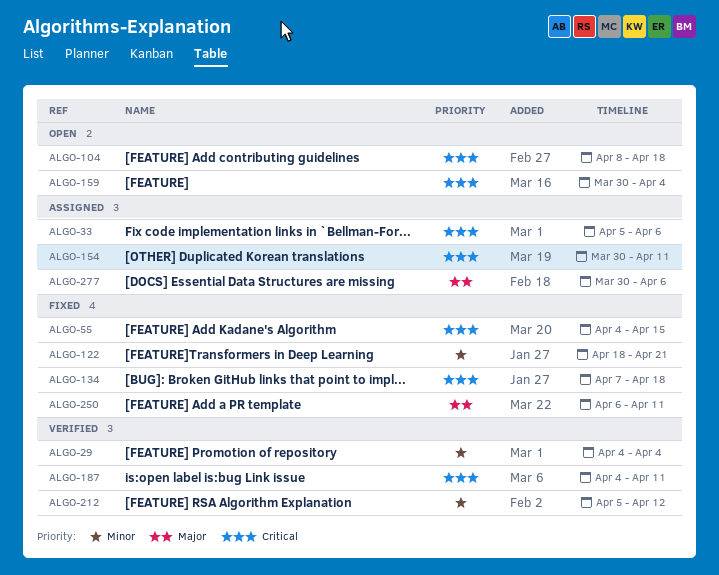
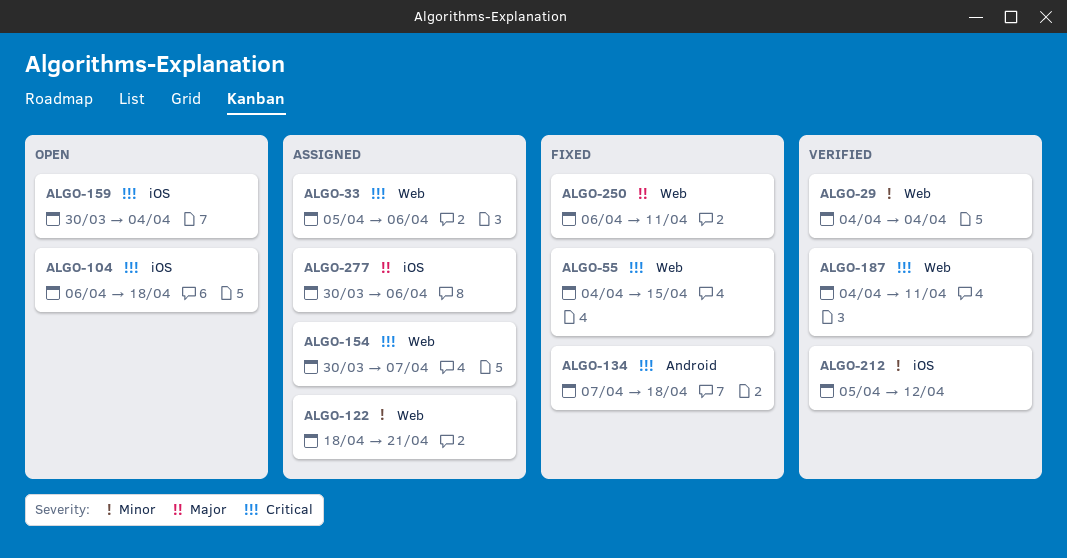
ALGO-104, start: Apr 8 -> Apr 6
ALGO-122, status: Fixed -> Assigned
ALGO-154, due: Apr 11 -> Apr 7

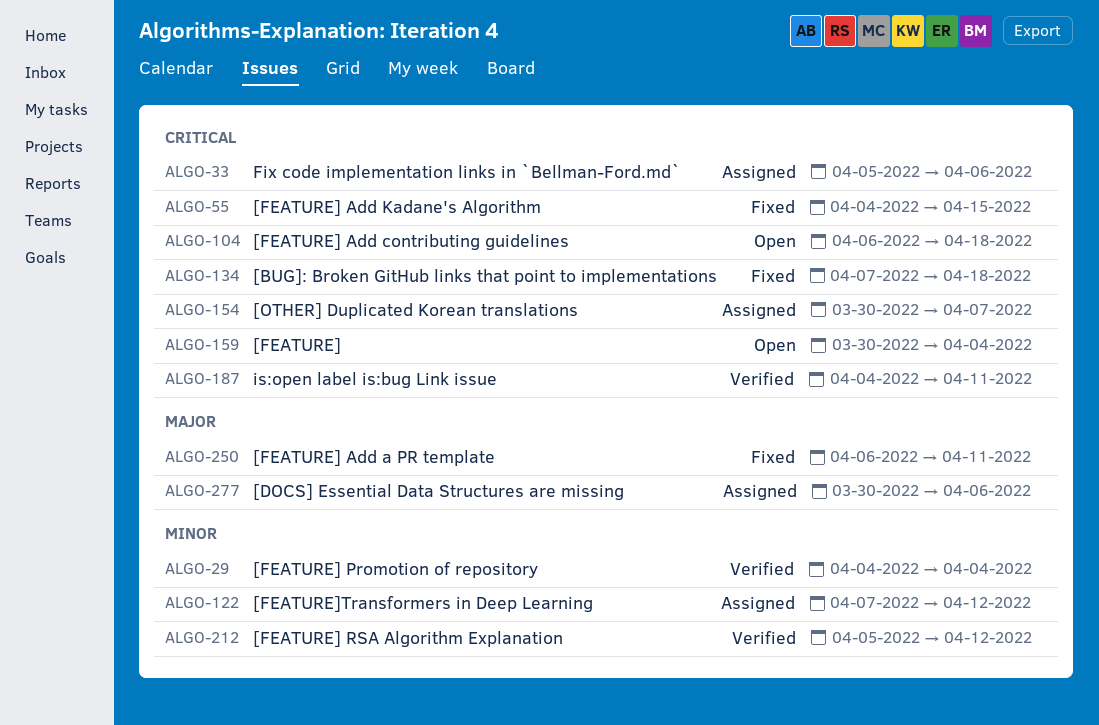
ALGO-122, start: Apr 18 -> Apr 7
ALGO-122, due: Apr 21 -> Apr 12

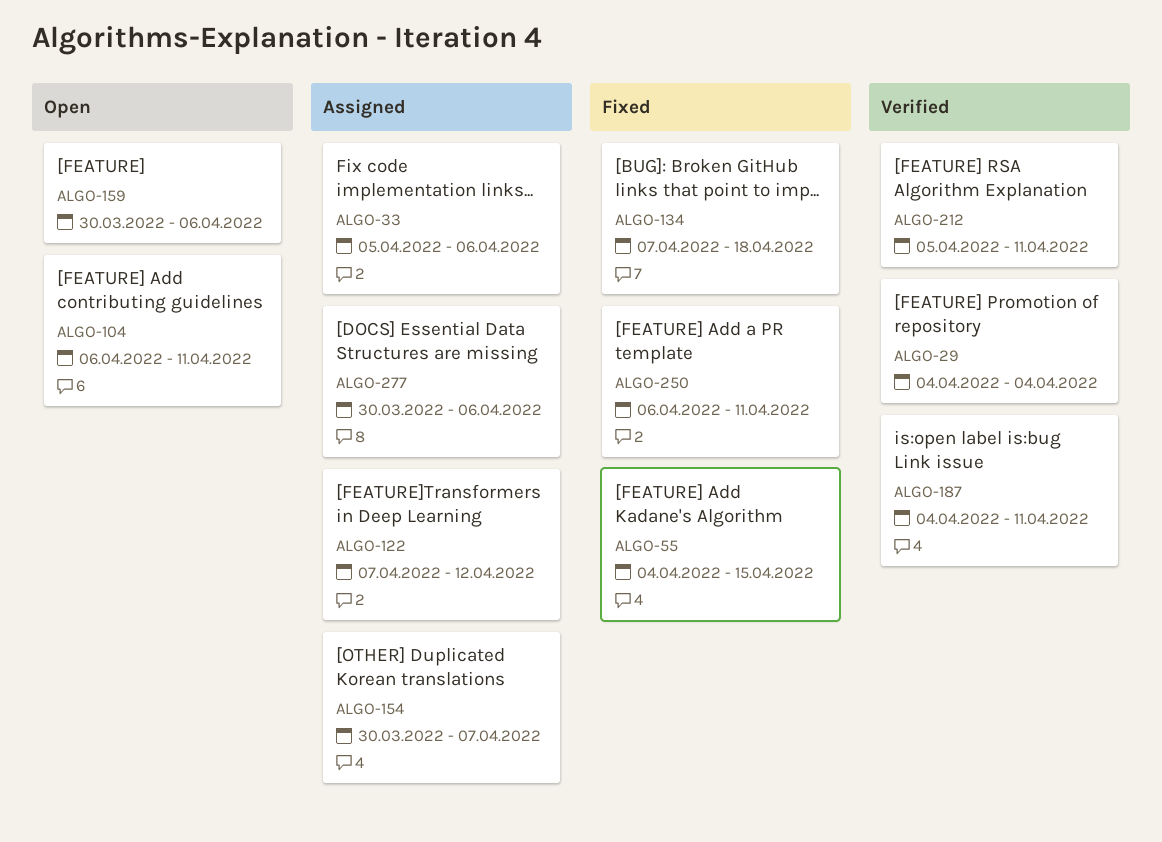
ALGO-104, due: Apr 18 -> Apr 11
ALGO-159, due: Apr 4 -> Apr 6
ALGO-212, due: Apr 12 -> Apr 11

